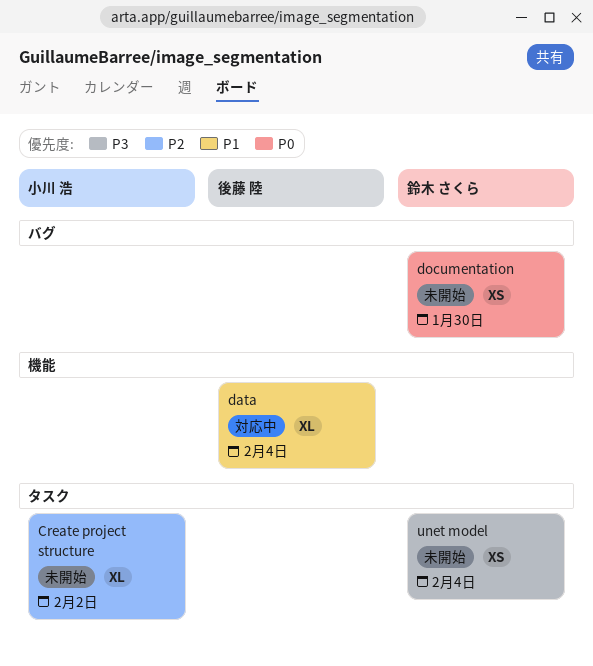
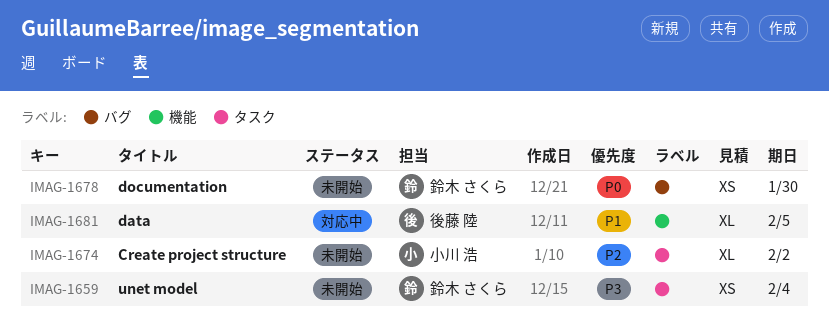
data, due: Feb 4 -> Feb 5

